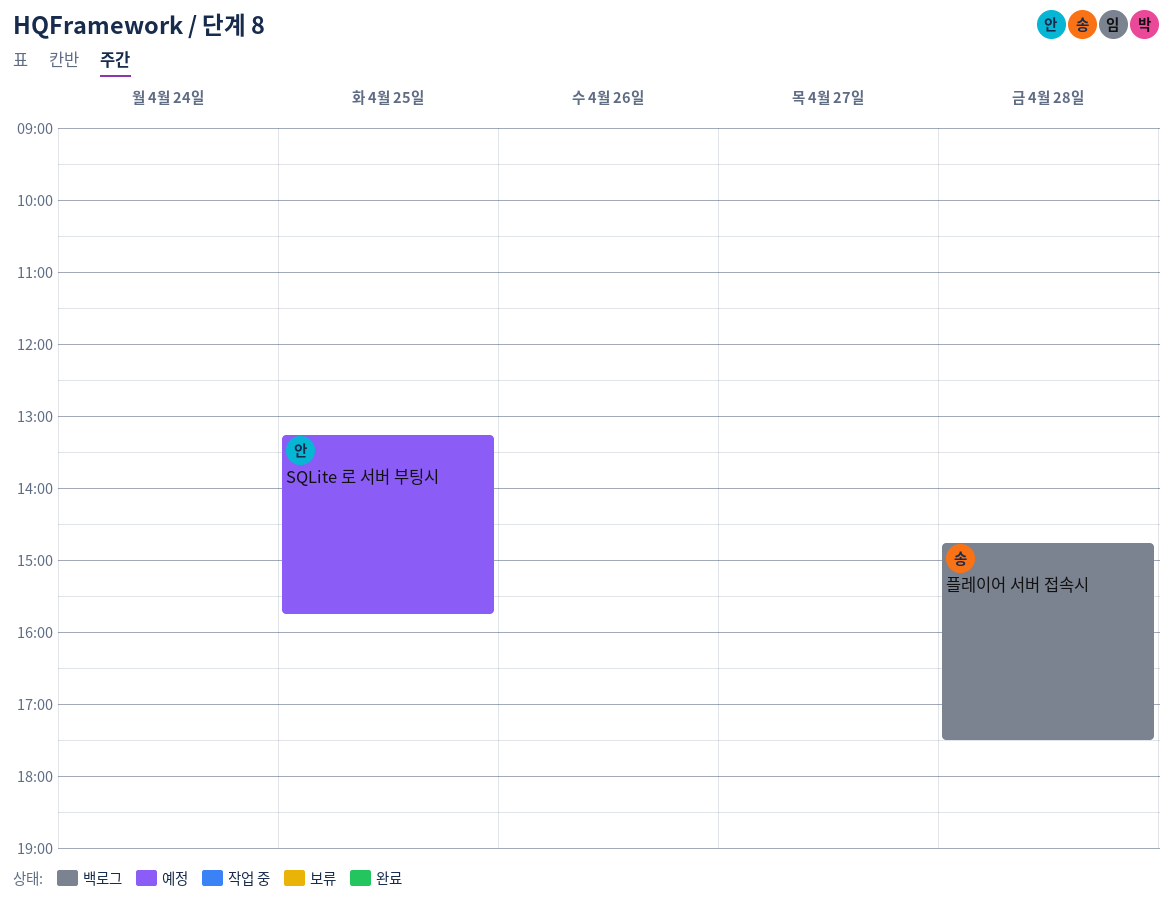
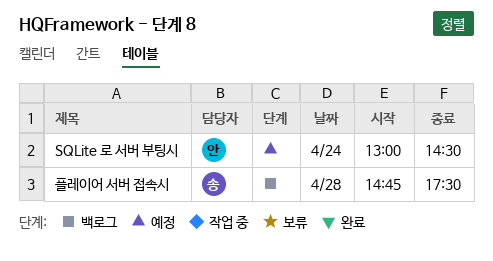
SQLite 로 서버 부팅시, day: Apr 25 -> Apr 24
SQLite 로 서버 부팅시, begins: 13:15 -> 13:00
SQLite 로 서버 부팅시, ends: 15:45 -> 14:30

